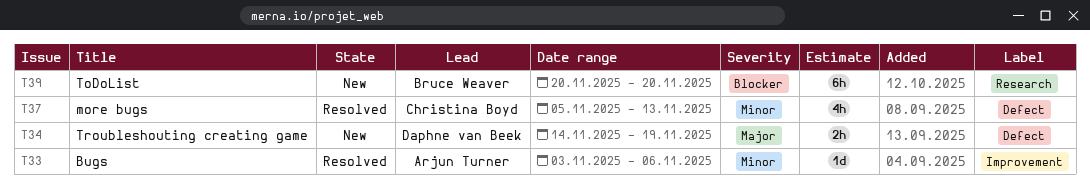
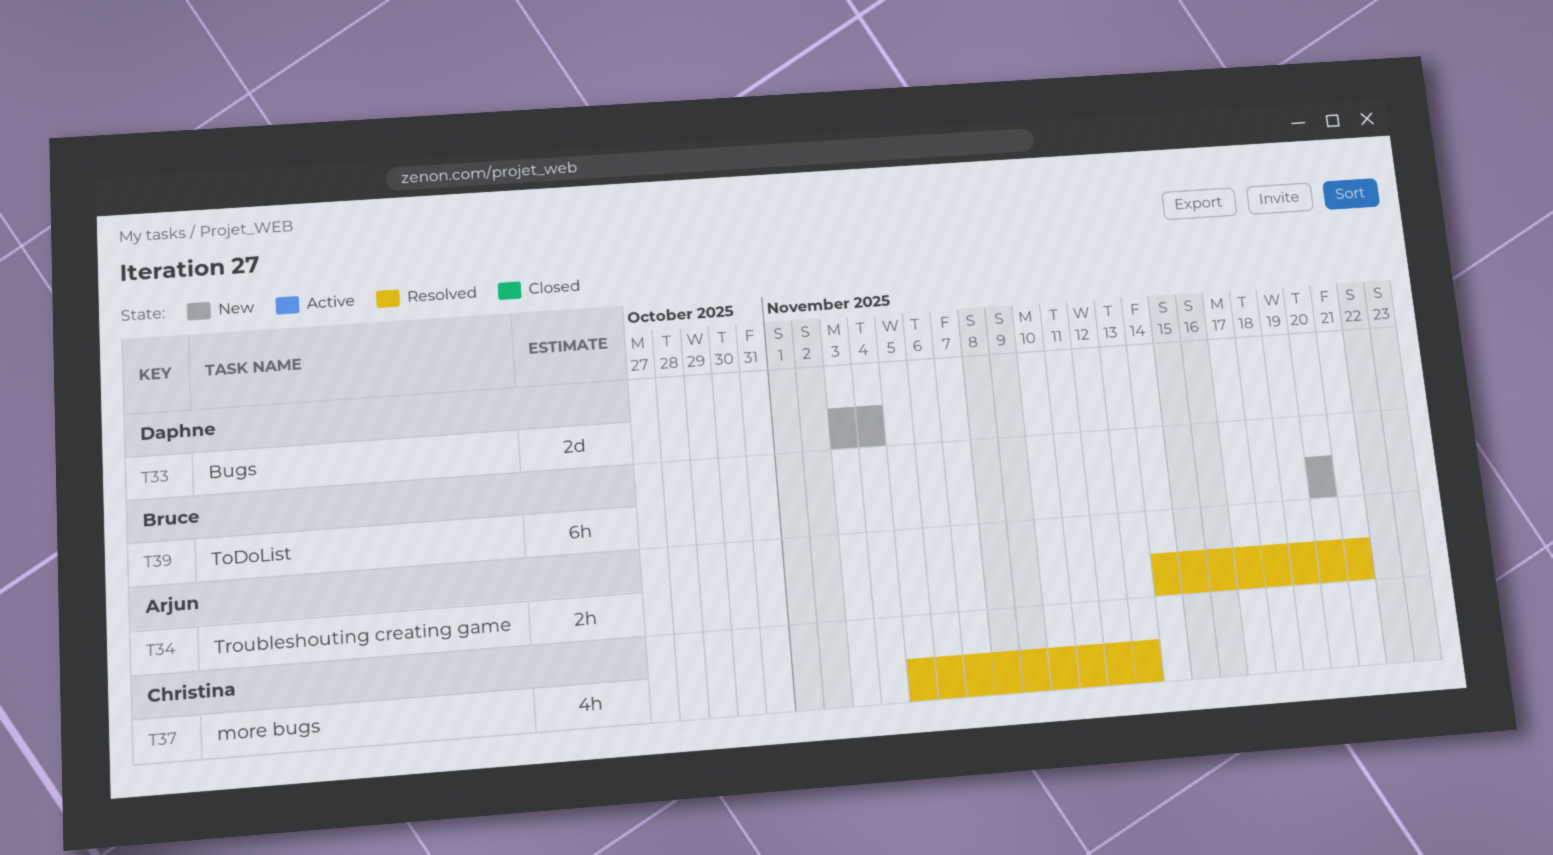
T33, status: Resolved -> New
T33, owner: Arjun Turner -> Daphne van Beek
T33, estimate: 1d -> 2d
T33, due: Nov 6 -> Nov 4
T34, status: New -> Resolved
T34, owner: Daphne van Beek -> Arjun Turner
T34, due: Nov 19 -> Nov 21

